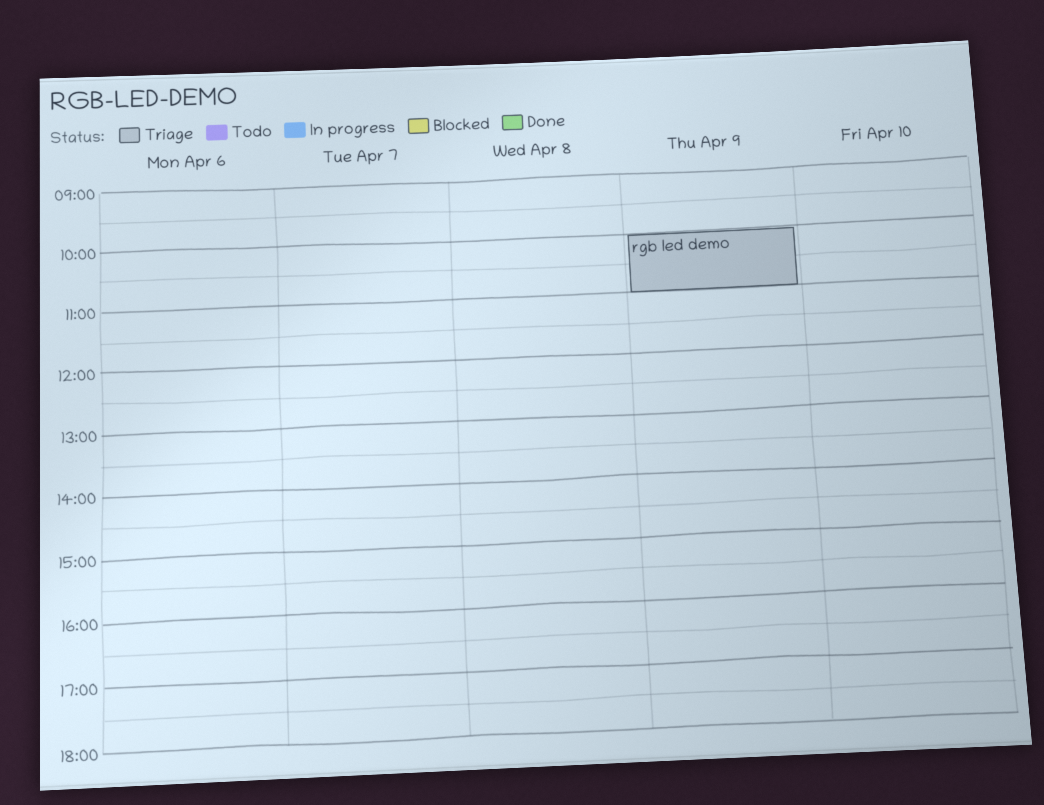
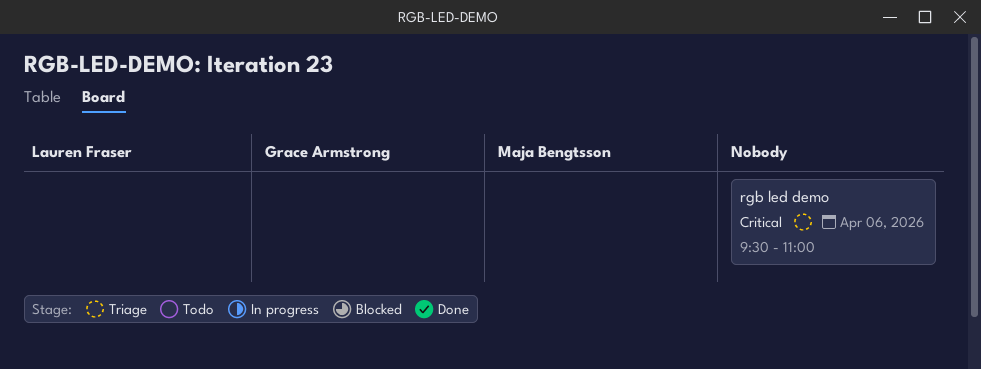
rgb led demo, day: Apr 9 -> Apr 6
rgb led demo, begins: 10:00 -> 09:30

